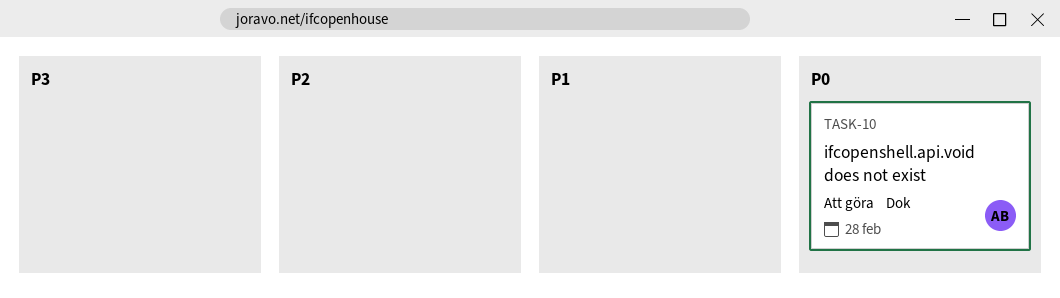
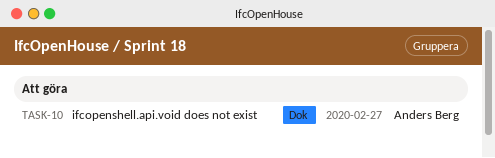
TASK-10, due: Feb 28 -> Feb 27

